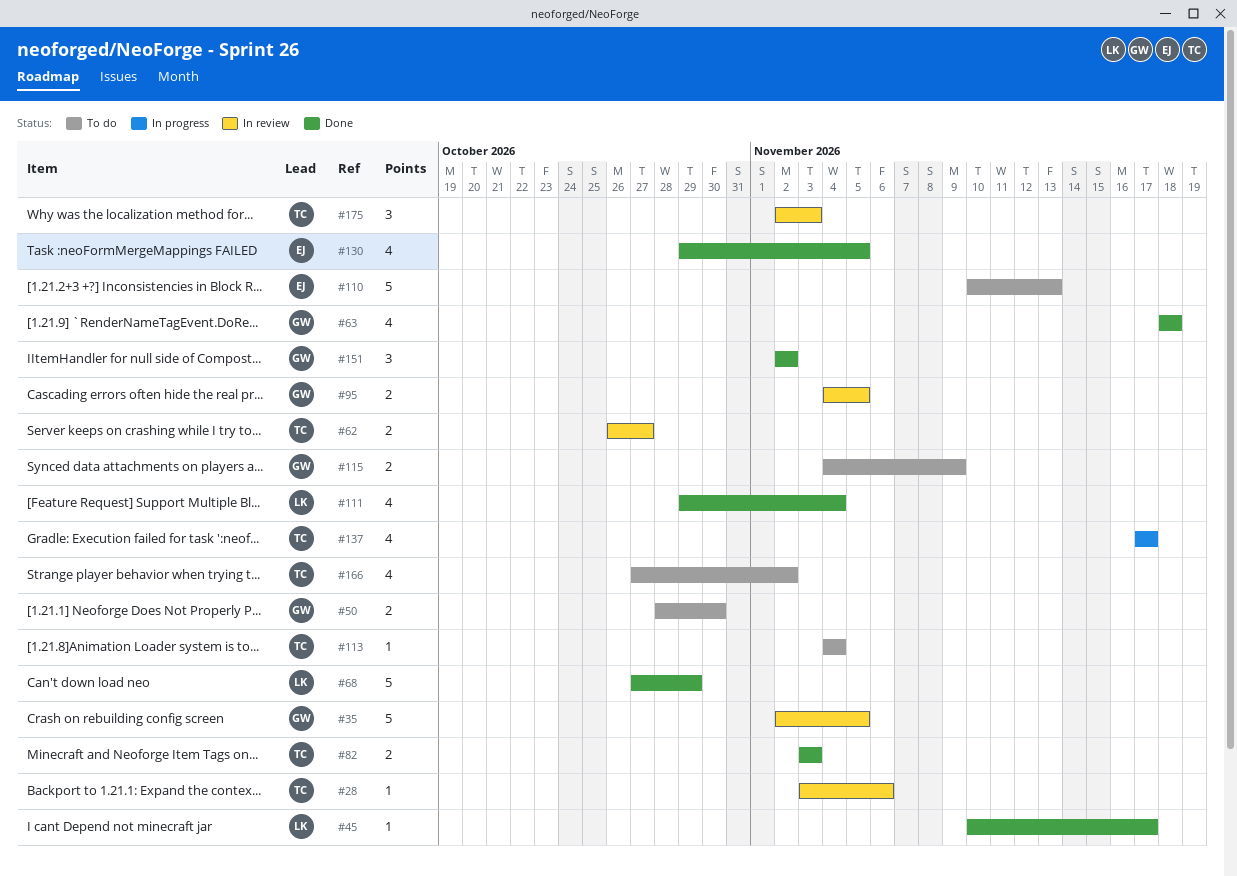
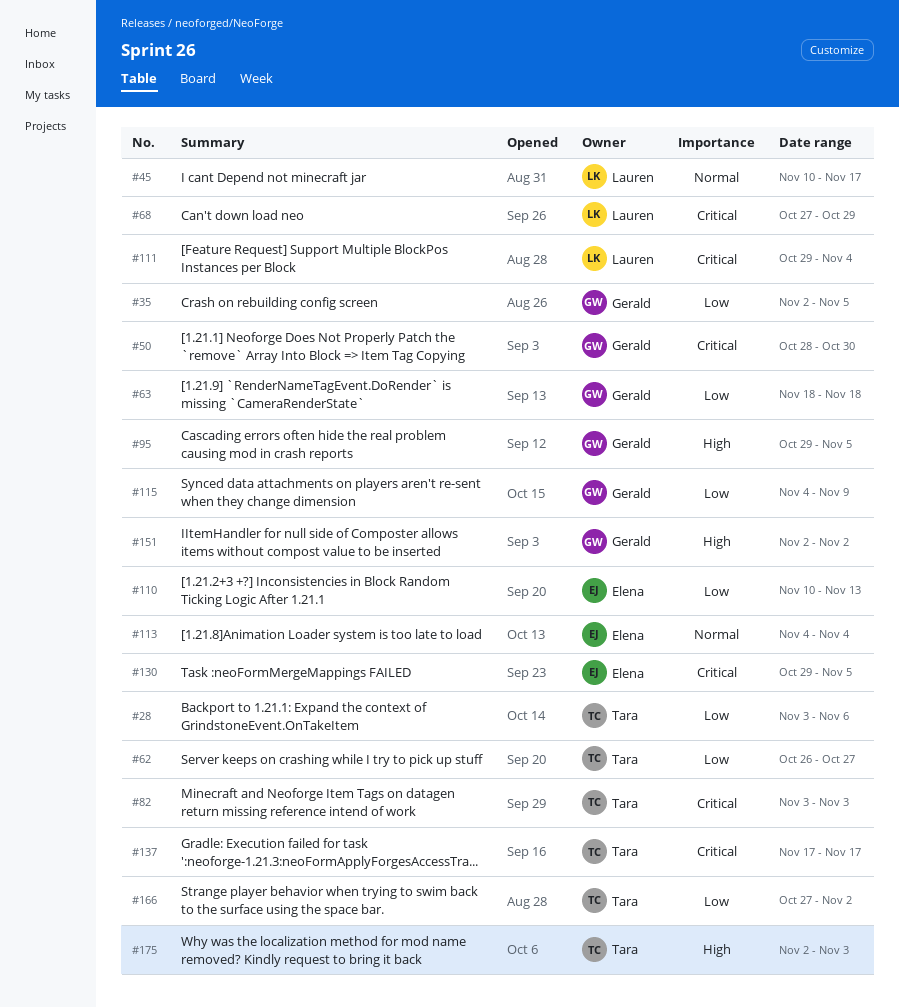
#95, start: Nov 4 -> Oct 29
#113, owner: Tara -> Elena

